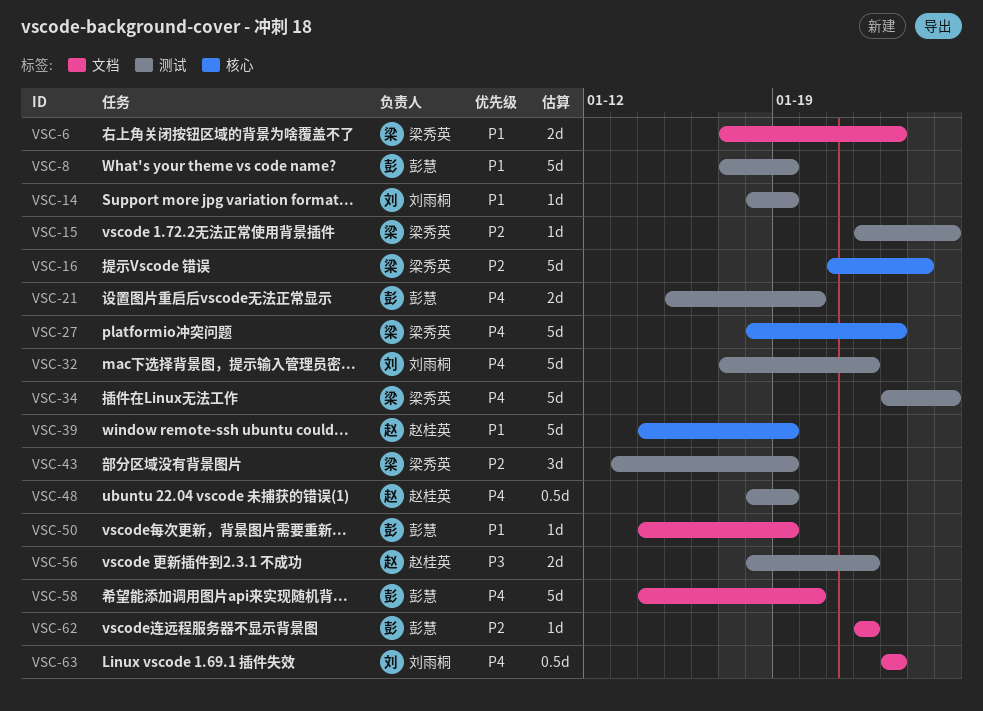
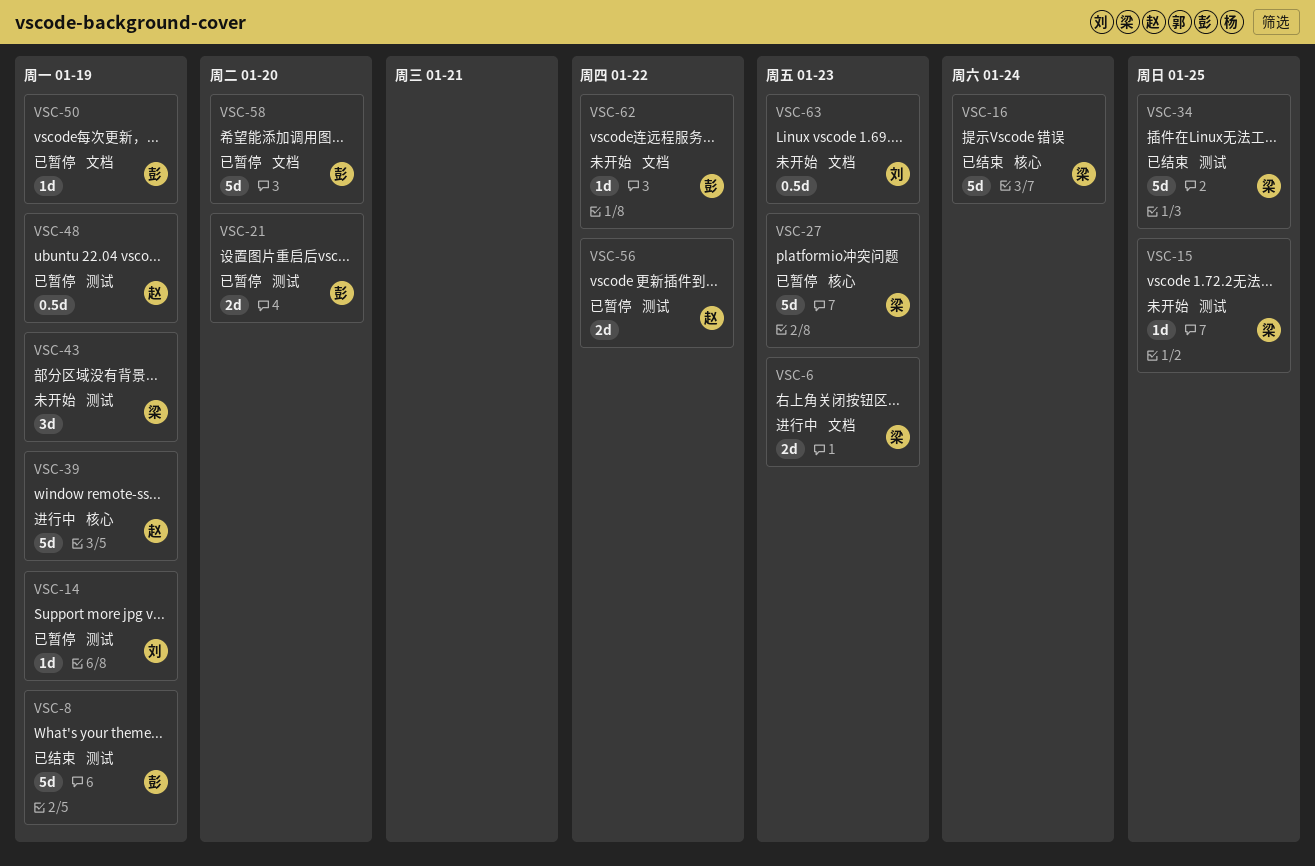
VSC-32: present -> none

